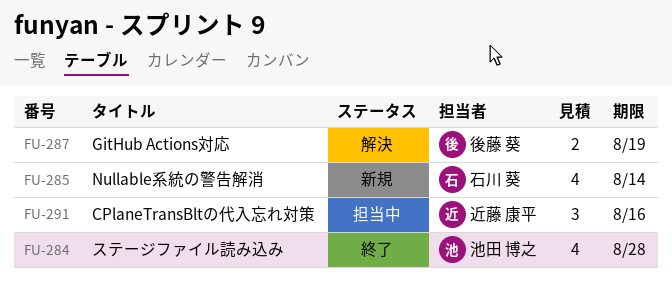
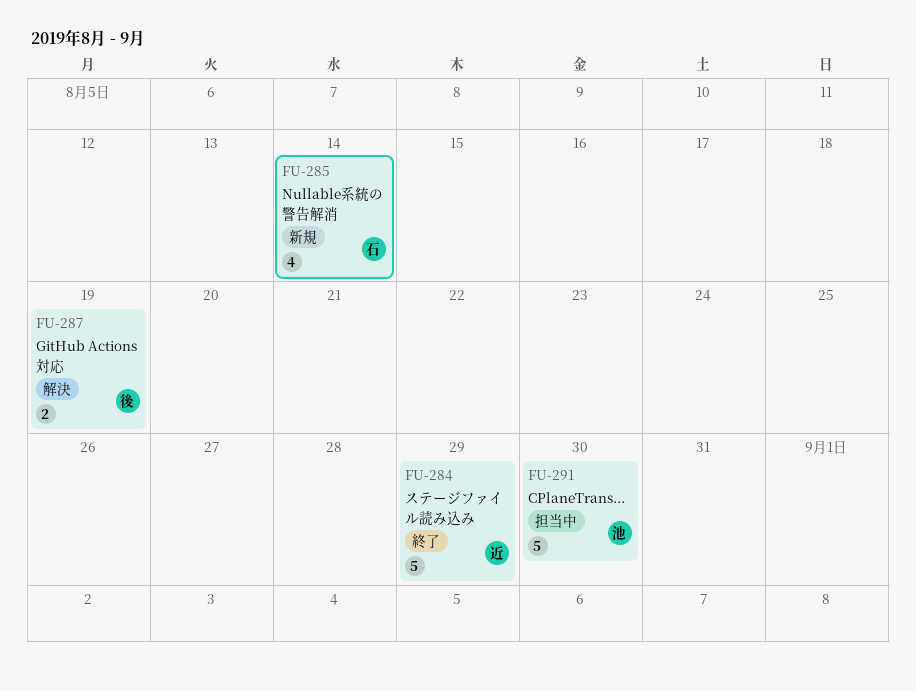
FU-284, owner: 池田 博之 -> 近藤 康平
FU-284, estimate: 4 -> 5
FU-284, due: Aug 28 -> Aug 29
FU-291, owner: 近藤 康平 -> 池田 博之
FU-291, estimate: 3 -> 5
FU-291, due: Aug 16 -> Aug 30

